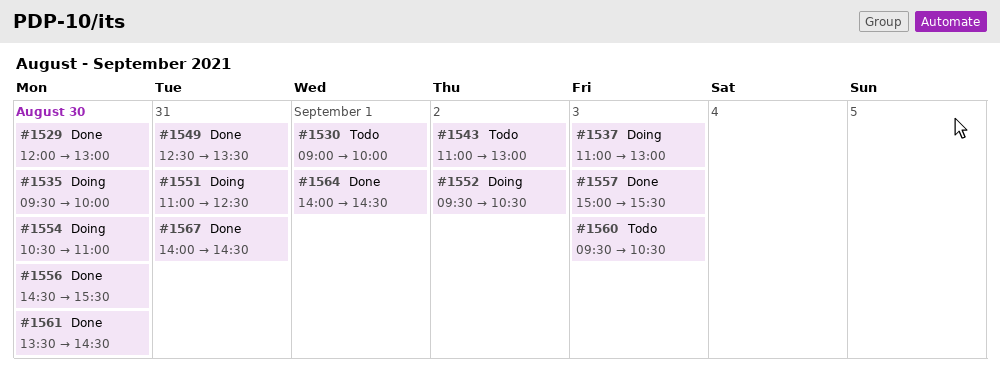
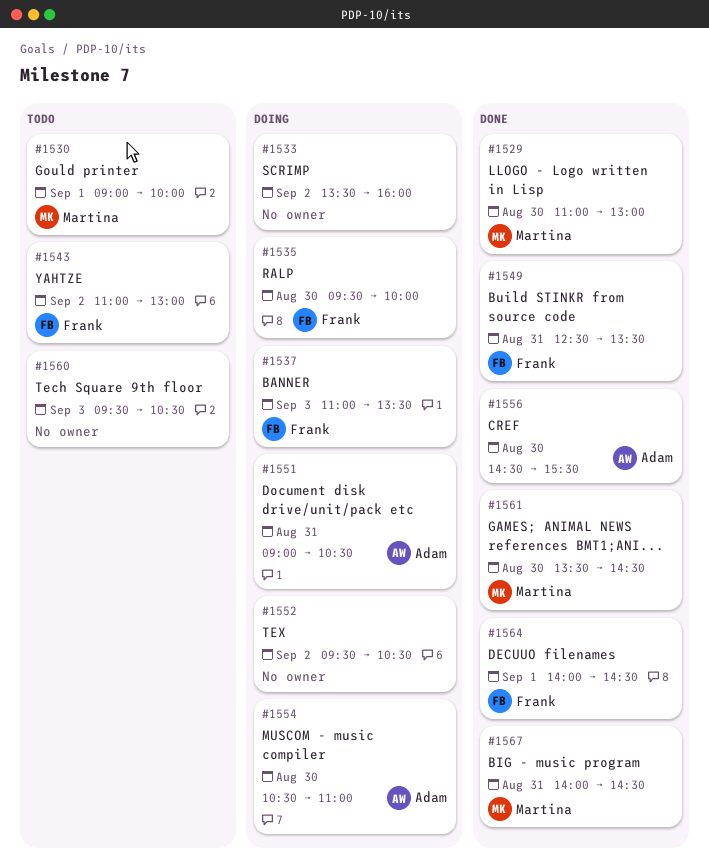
#1529, begins: 12:00 -> 11:00
#1533: none -> present
#1537, ends: 13:00 -> 13:30
#1551, begins: 11:00 -> 09:00
#1551, ends: 12:30 -> 10:30
#1557: present -> none

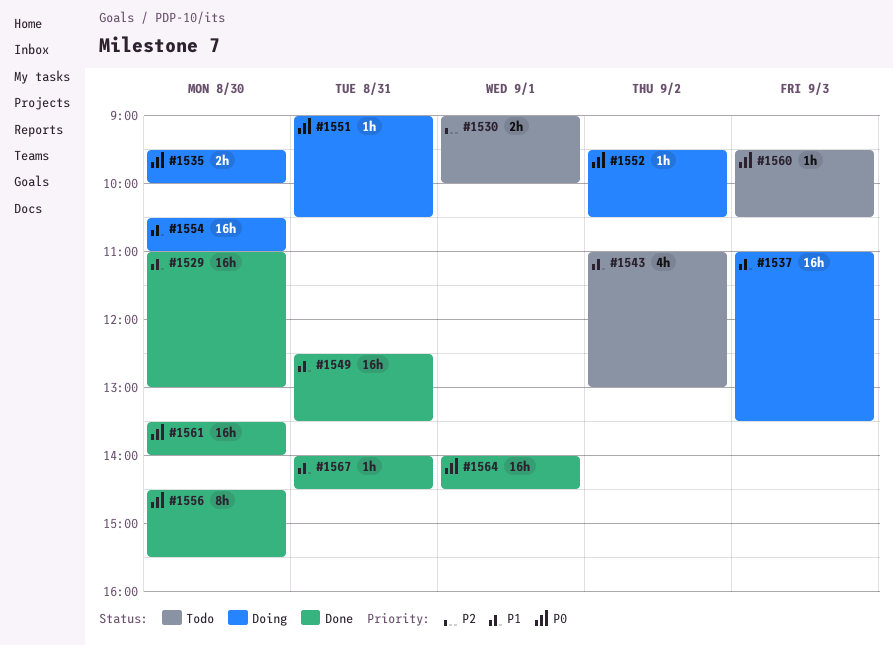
#1533: present -> none
#1561, ends: 14:30 -> 14:00

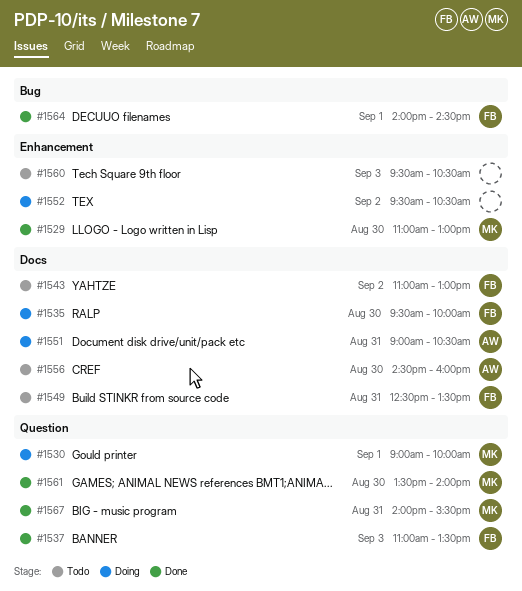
#1530, status: Todo -> Doing
#1537, status: Doing -> Done
#1549, status: Done -> Todo
#1554: present -> none
#1556, status: Done -> Todo
#1556, ends: 15:30 -> 16:00
#1567, ends: 14:30 -> 15:30

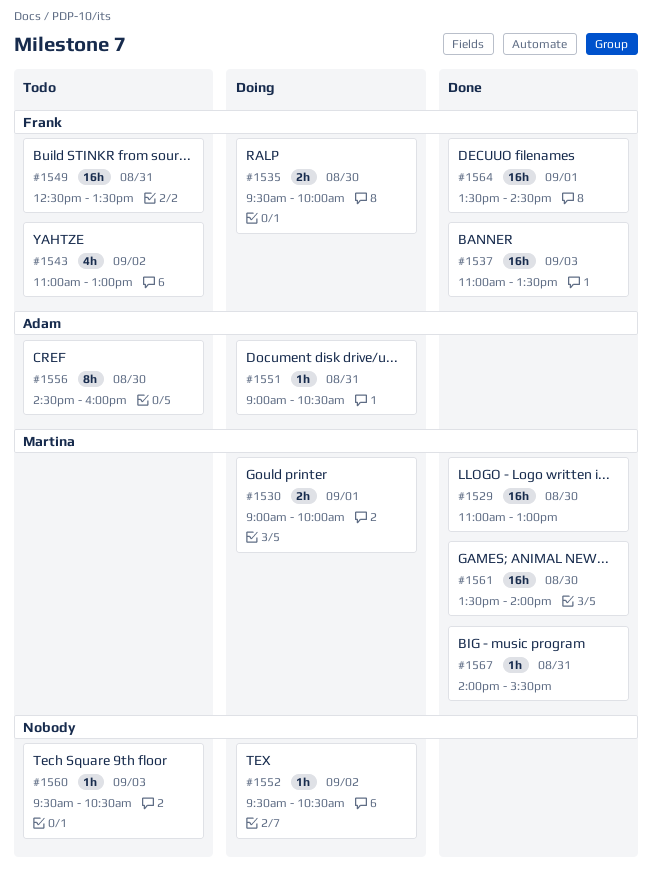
#1564, begins: 14:00 -> 13:30

